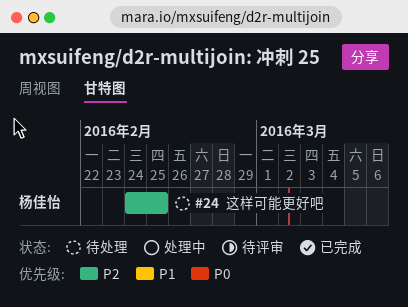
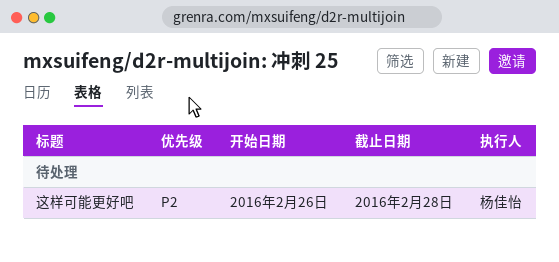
这样可能更好吧, start: Feb 24 -> Feb 26
这样可能更好吧, due: Feb 25 -> Feb 28

